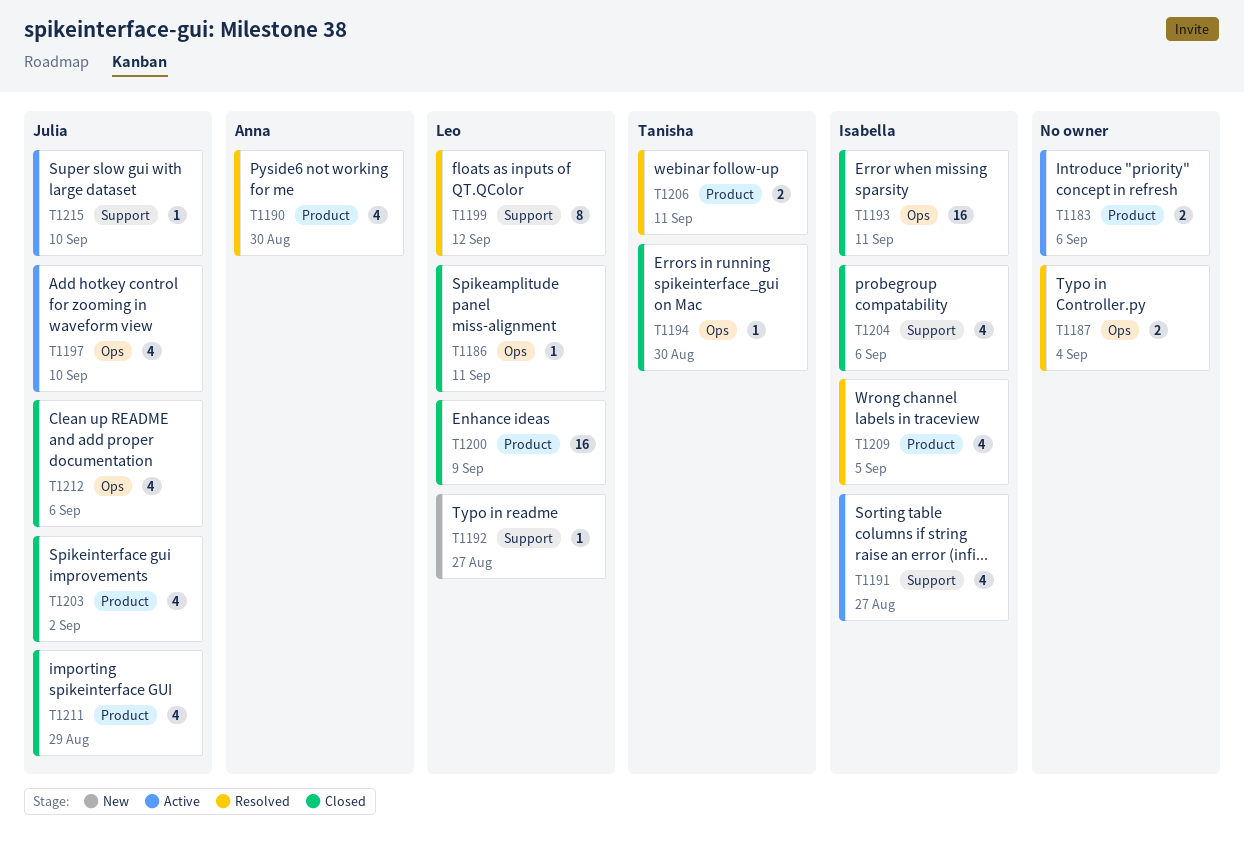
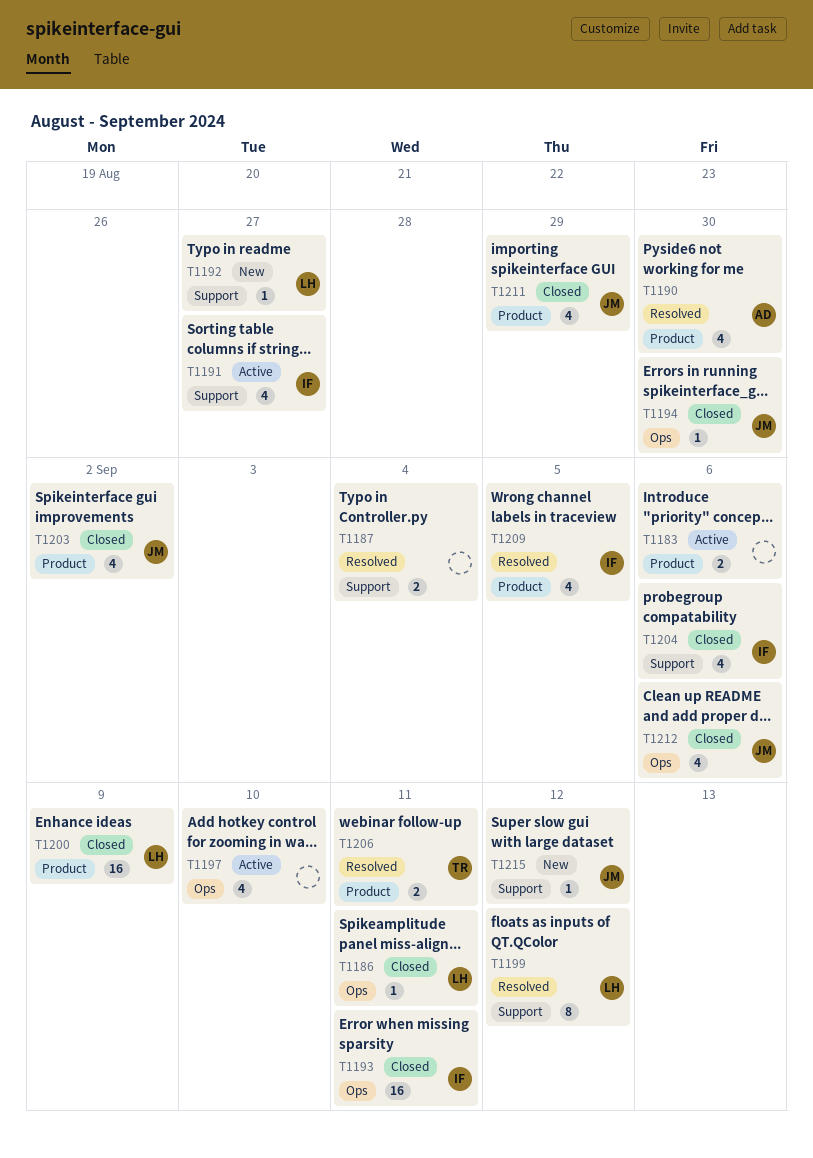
T1187, label: Ops -> Support
T1194, owner: Tanisha -> Julia
T1197, owner: Julia -> none
T1215, status: Active -> New
T1215, due: Sep 10 -> Sep 12

